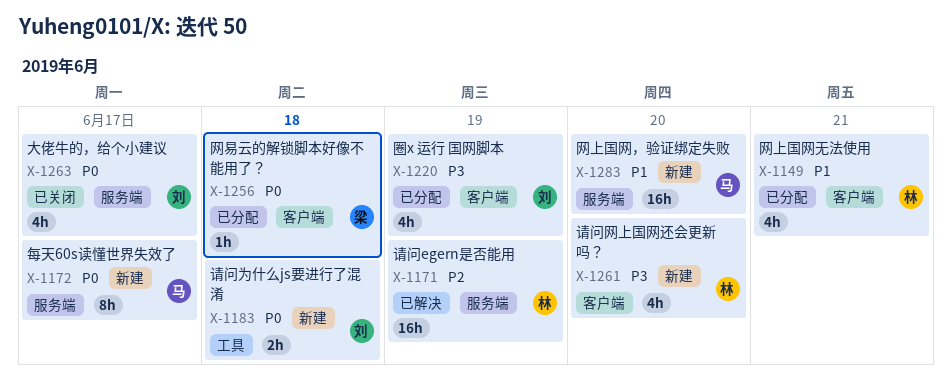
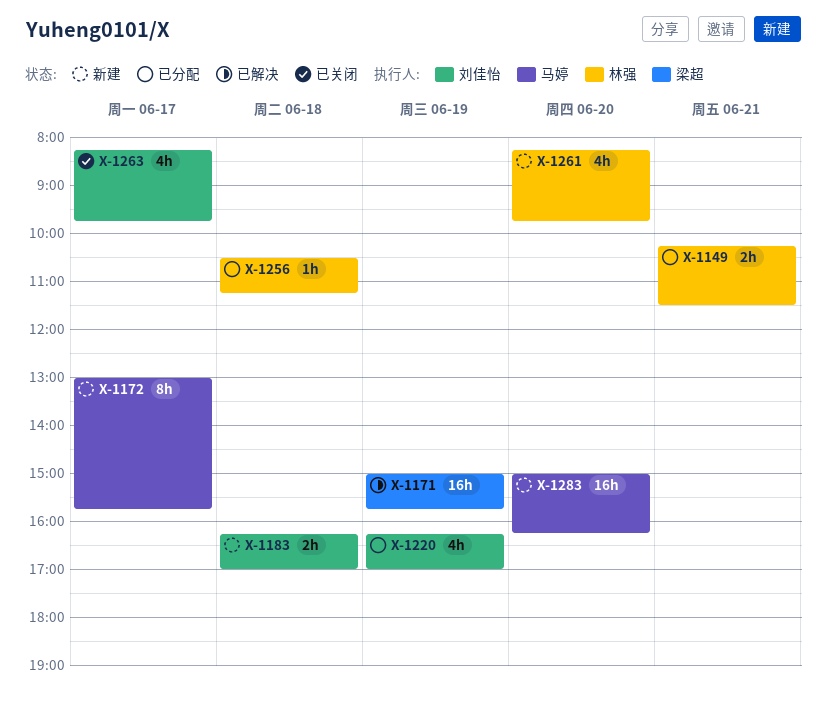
X-1149, estimate: 4h -> 2h
X-1171, owner: 林强 -> 梁超
X-1256, owner: 梁超 -> 林强

